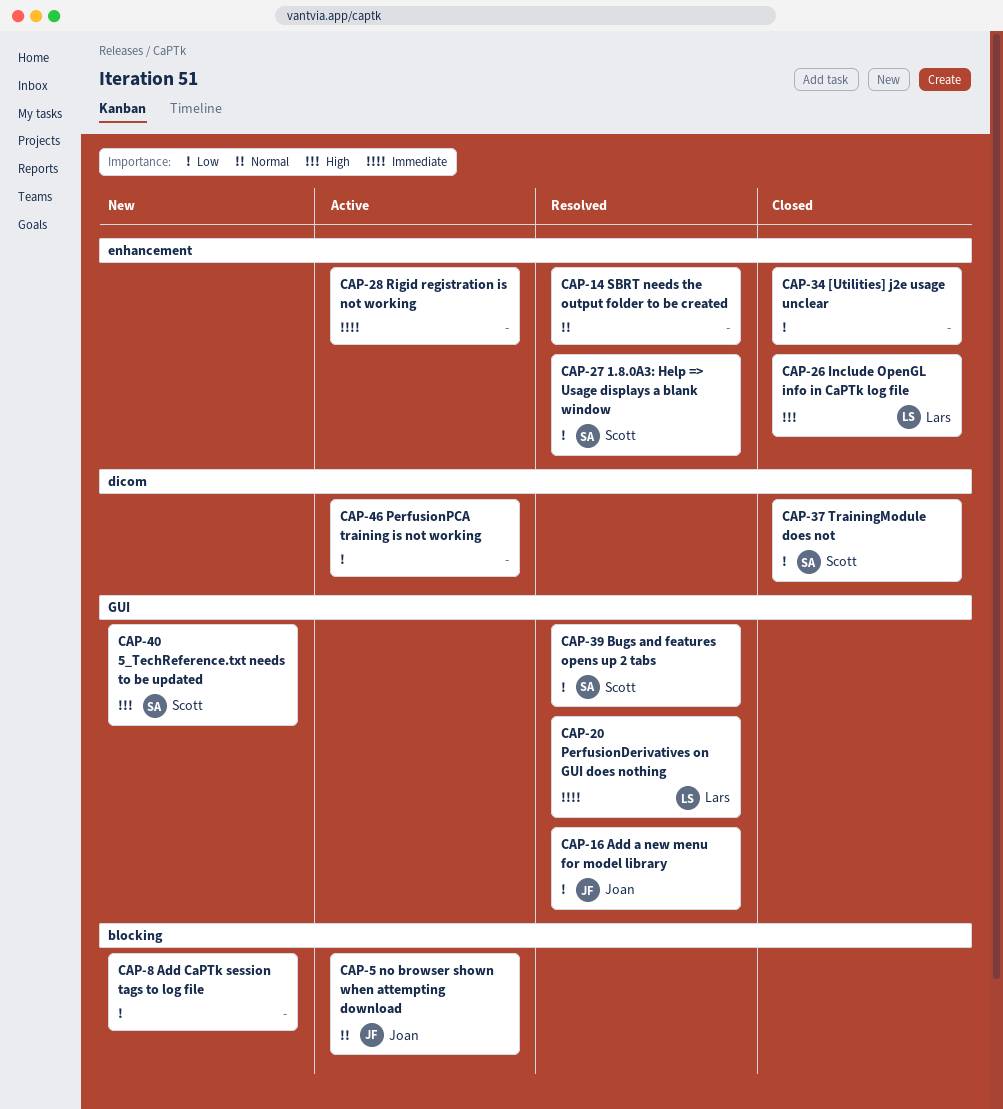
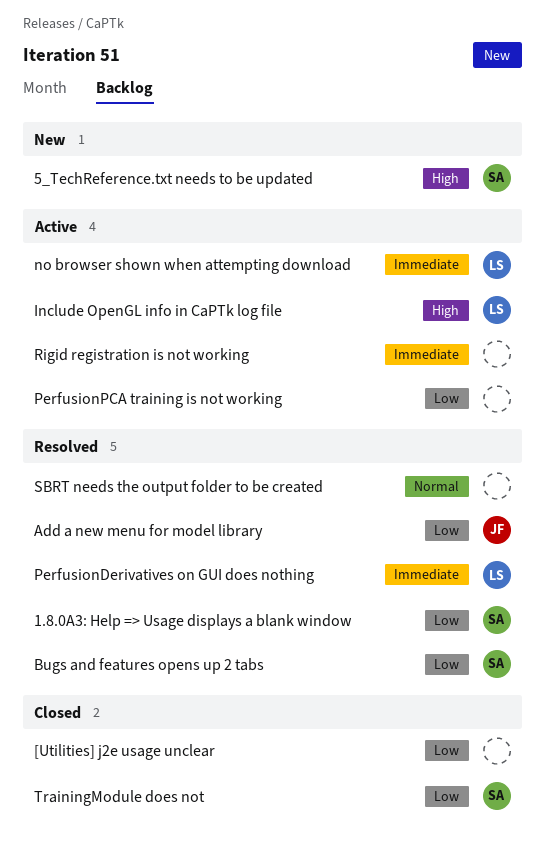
Add CaPTk session tags to log file: present -> none
Include OpenGL info in CaPTk log file, status: Closed -> Active
no browser shown when attempting download, owner: Joan -> Lars
no browser shown when attempting download, priority: Normal -> Immediate

